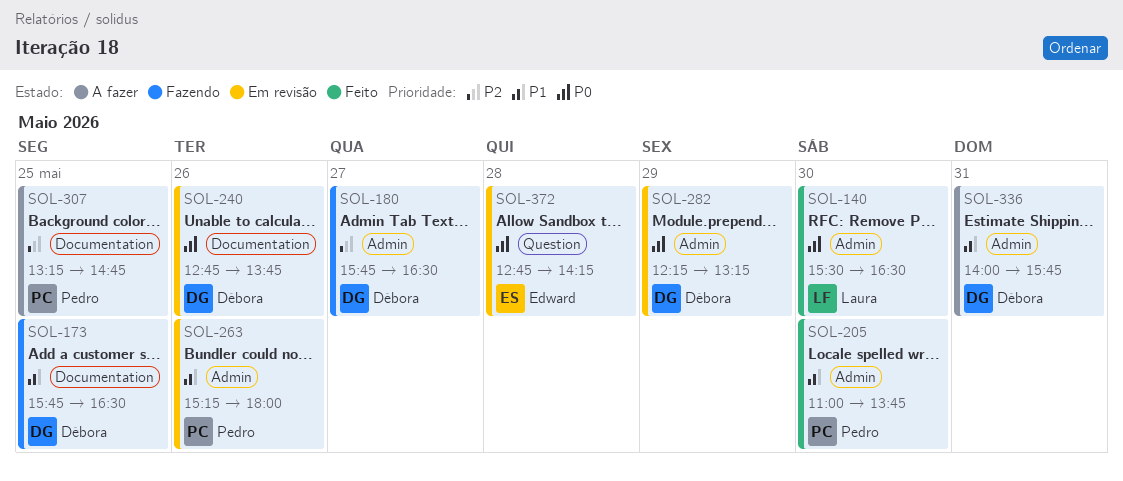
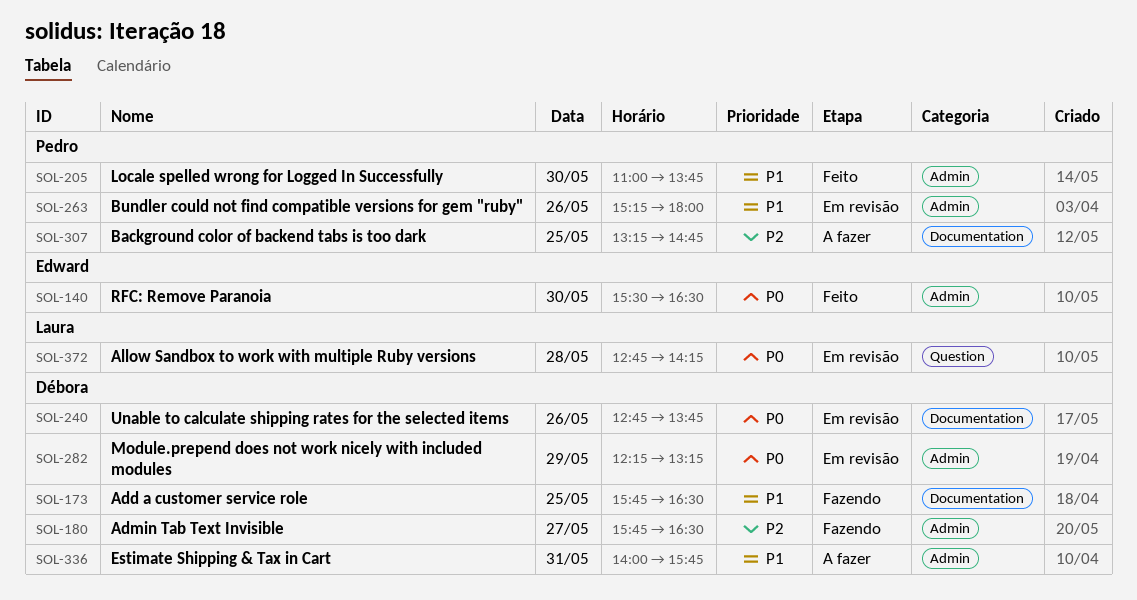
SOL-140, owner: Laura -> Edward
SOL-372, owner: Edward -> Laura

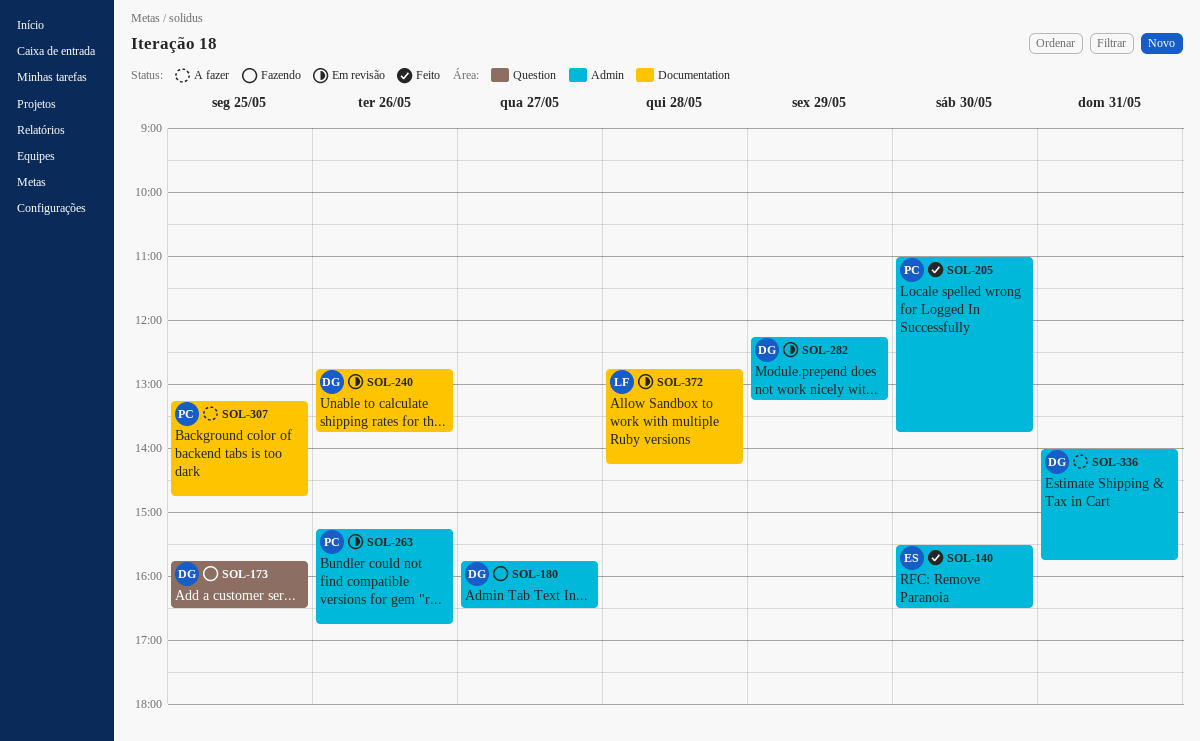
SOL-173, label: Documentation -> Question
SOL-263, ends: 18:00 -> 16:45
SOL-372, label: Question -> Documentation

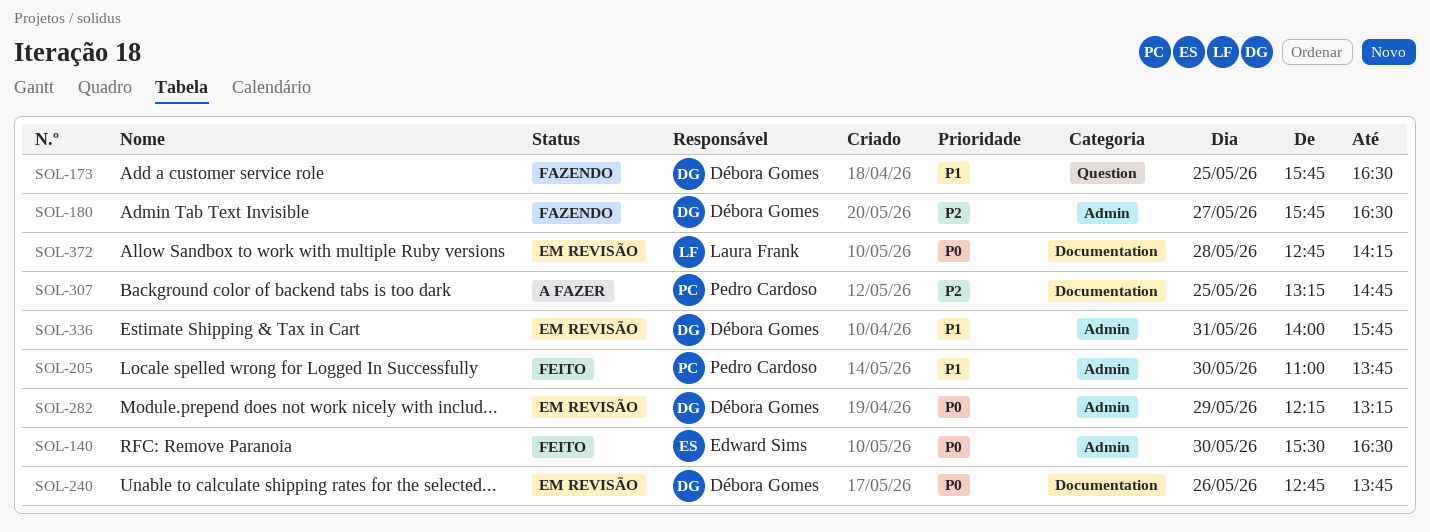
SOL-263: present -> none
SOL-336, status: A fazer -> Em revisão

